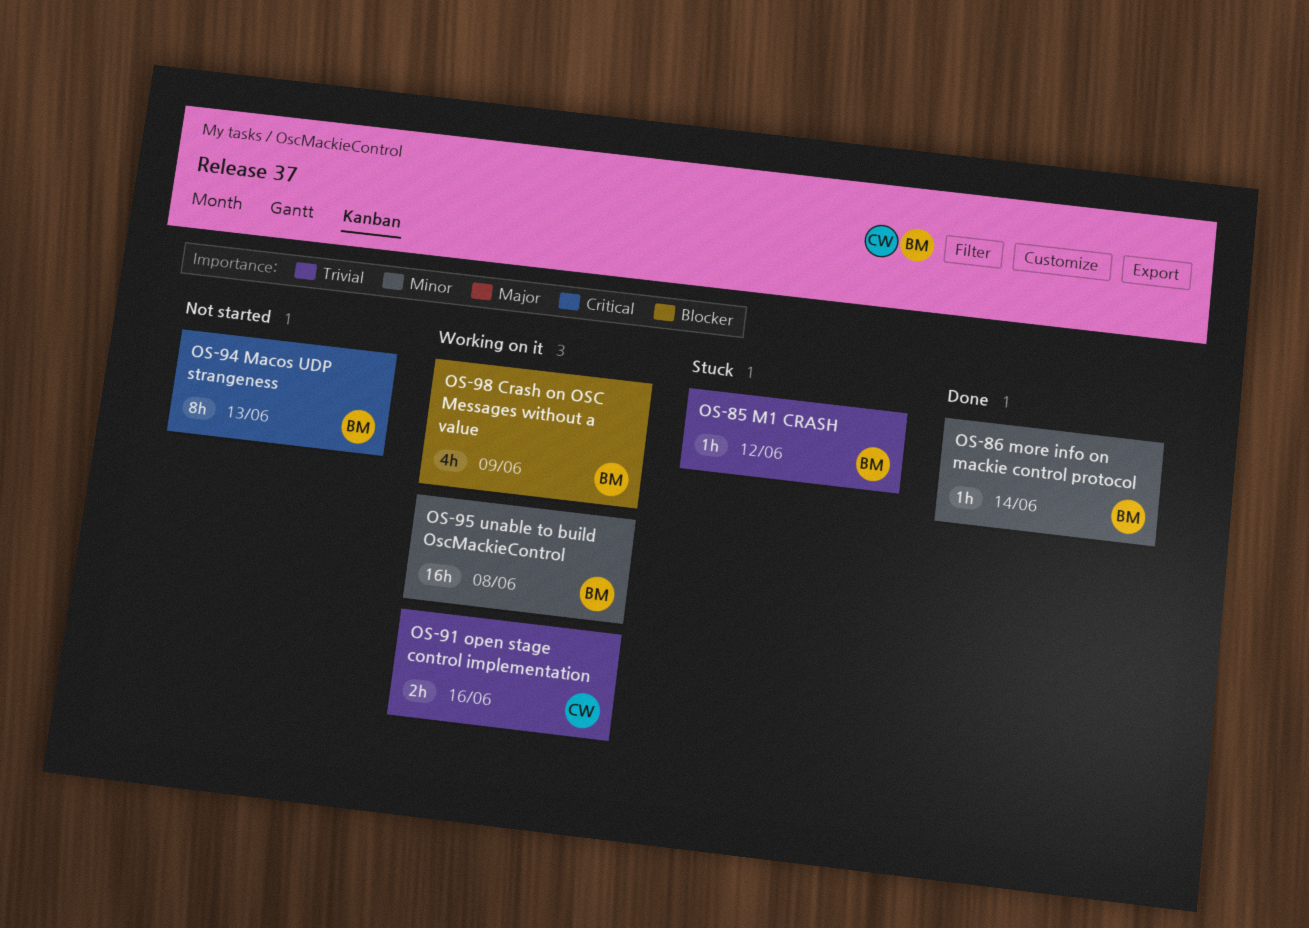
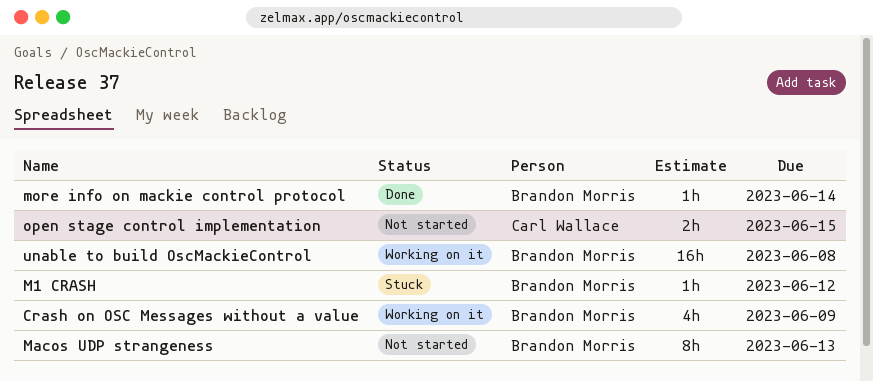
open stage control implementation, status: Working on it -> Not started
open stage control implementation, due: Jun 16 -> Jun 15

